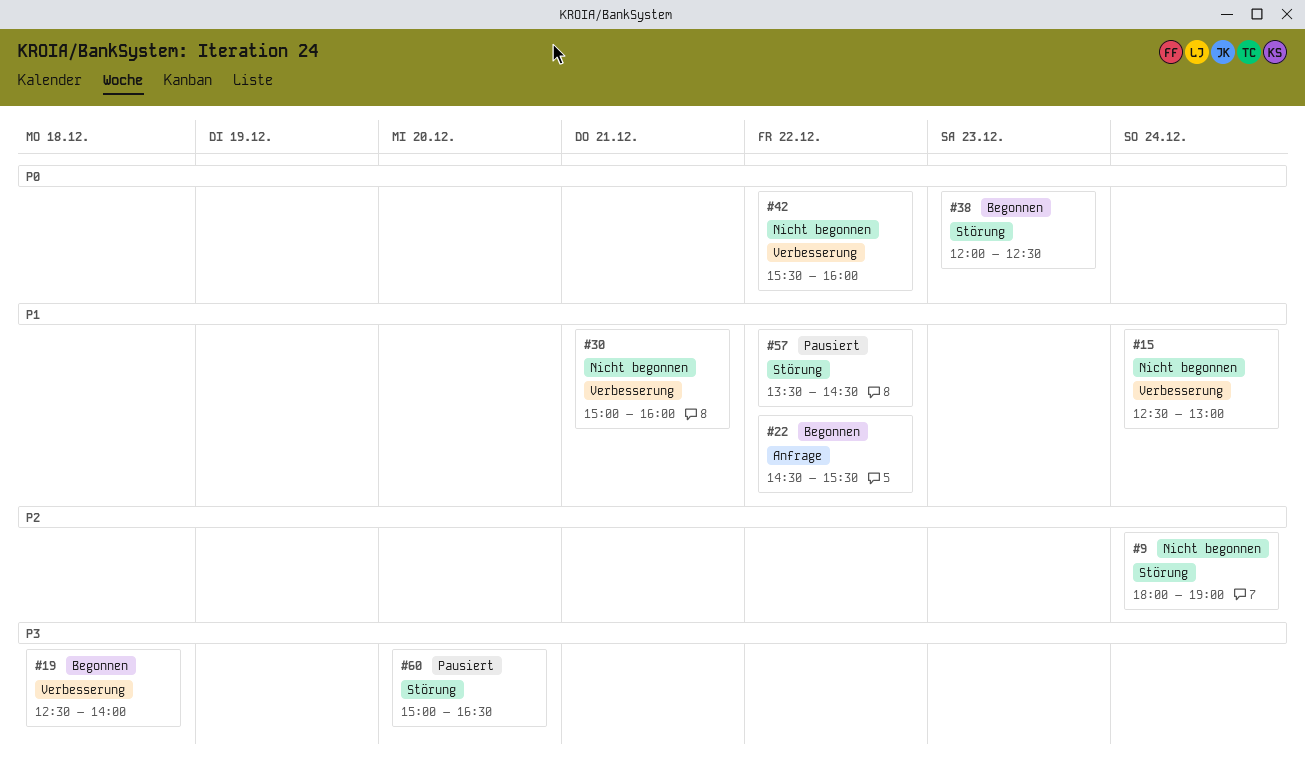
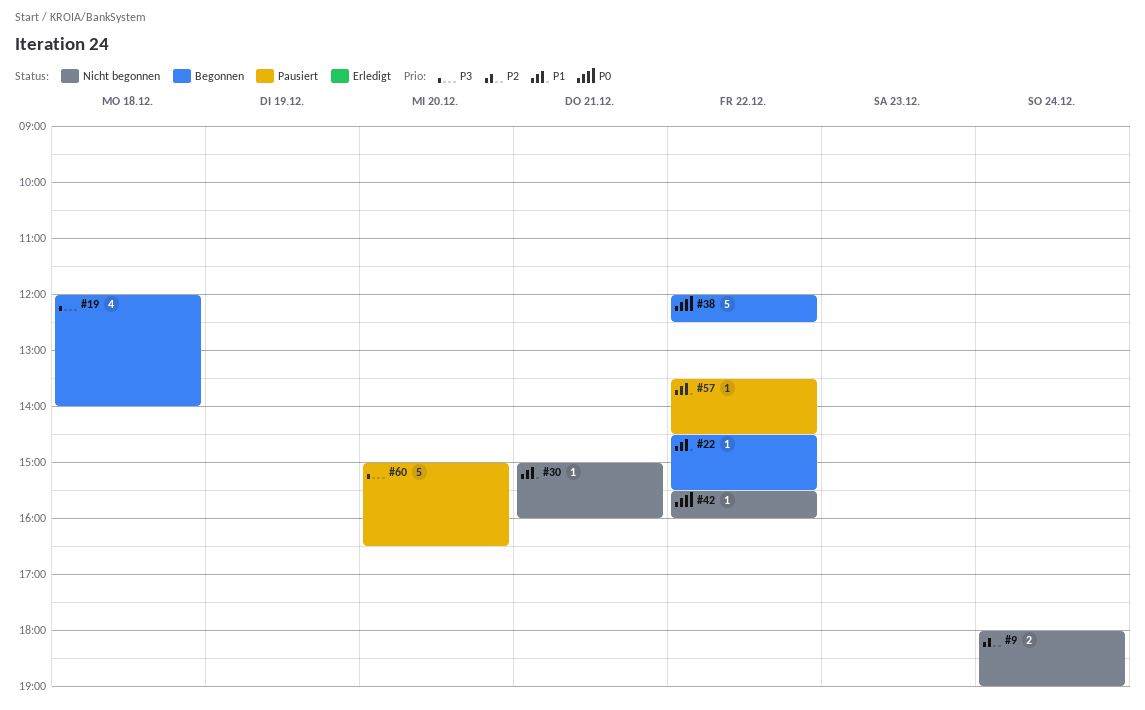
#15: present -> none
#19, begins: 12:30 -> 12:00
#38, day: Dec 23 -> Dec 22

